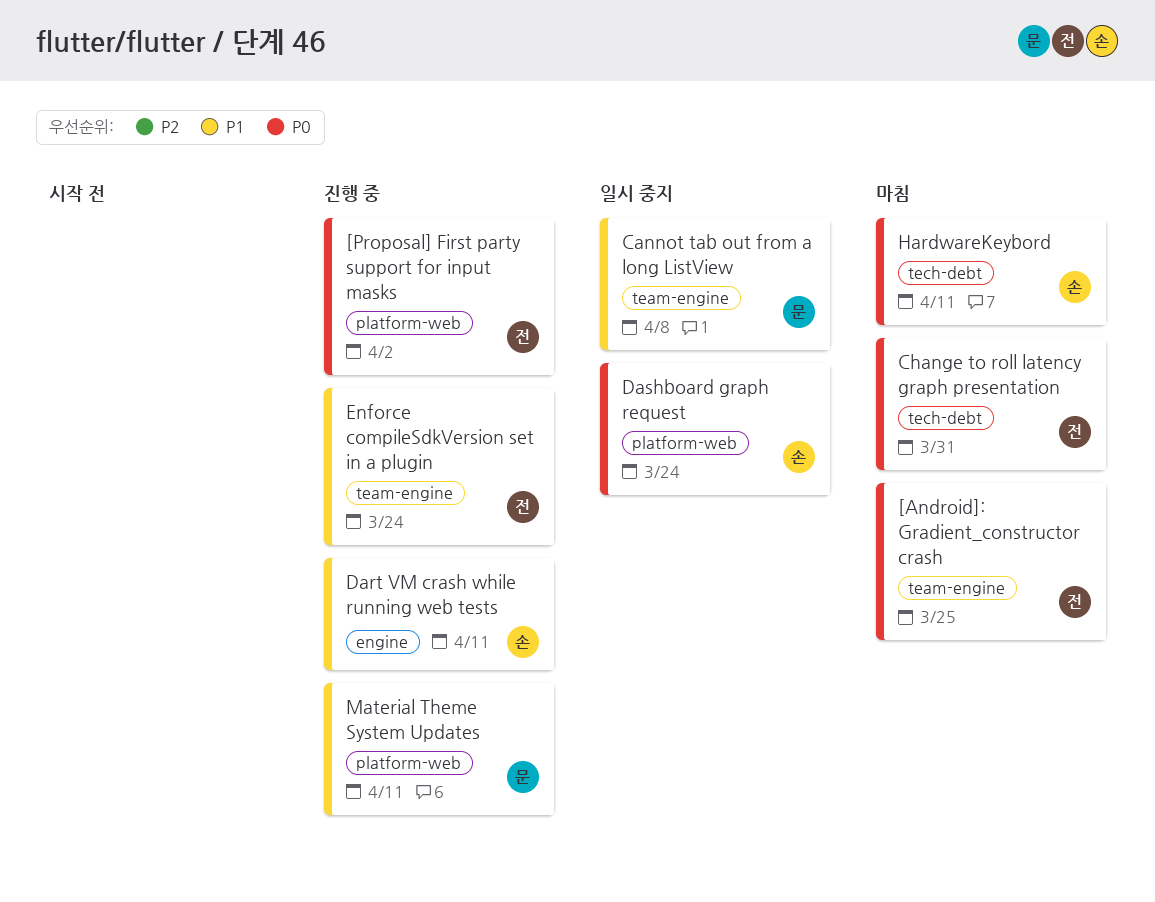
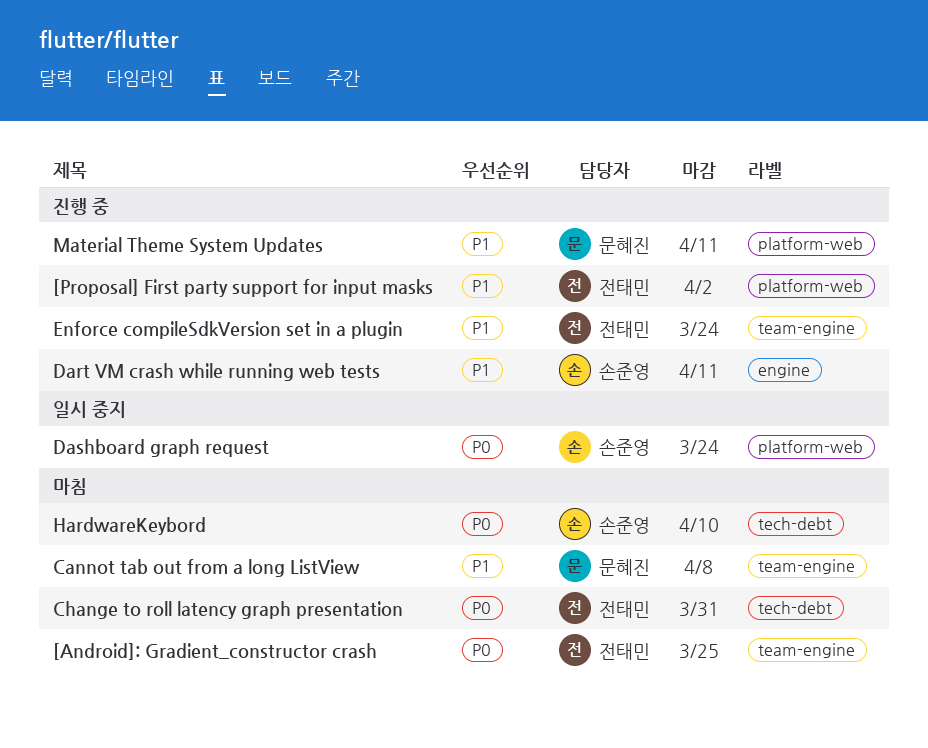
[Proposal] First party support for input masks, priority: P0 -> P1
Cannot tab out from a long ListView, status: 일시 중지 -> 마침
HardwareKeybord, due: Apr 11 -> Apr 10

